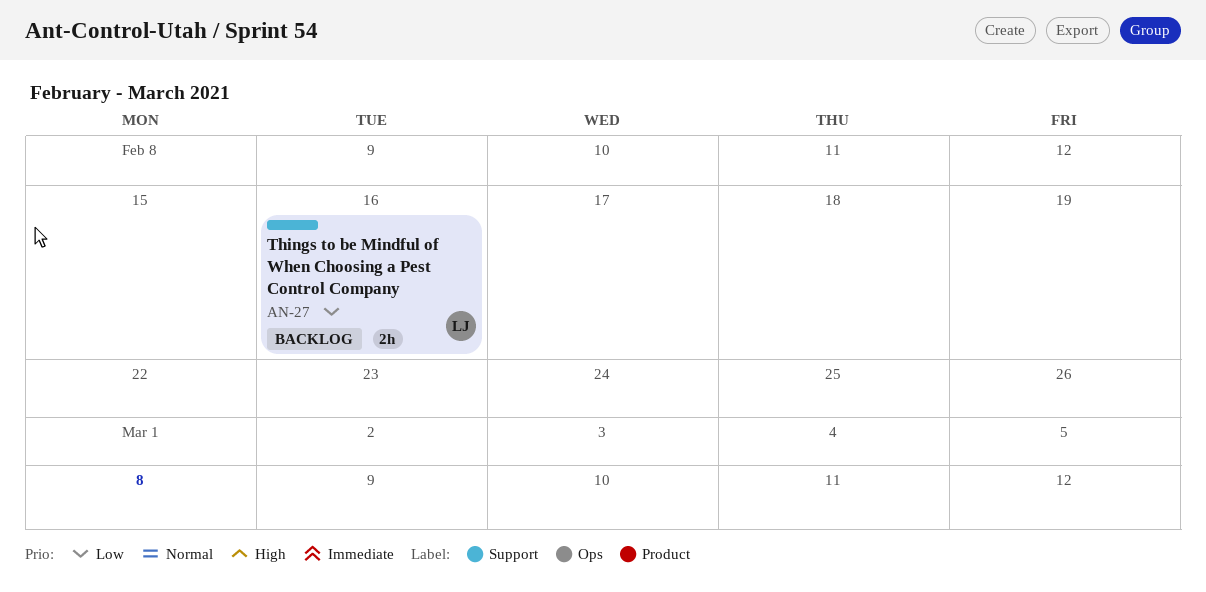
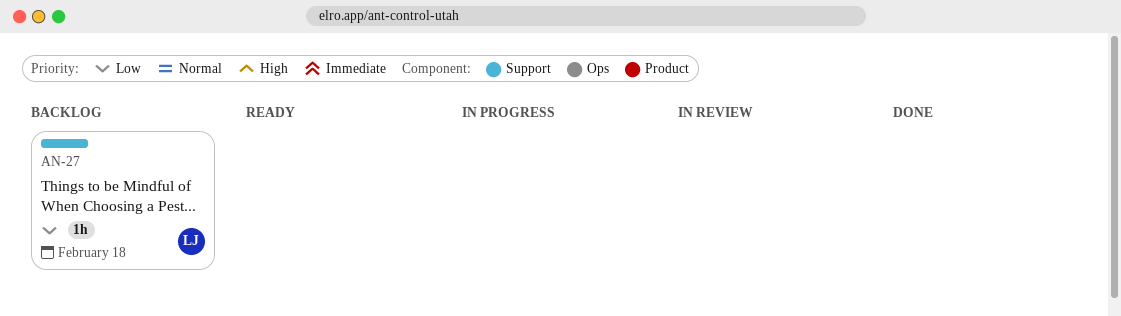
AN-27, estimate: 2h -> 1h
AN-27, due: Feb 16 -> Feb 18

